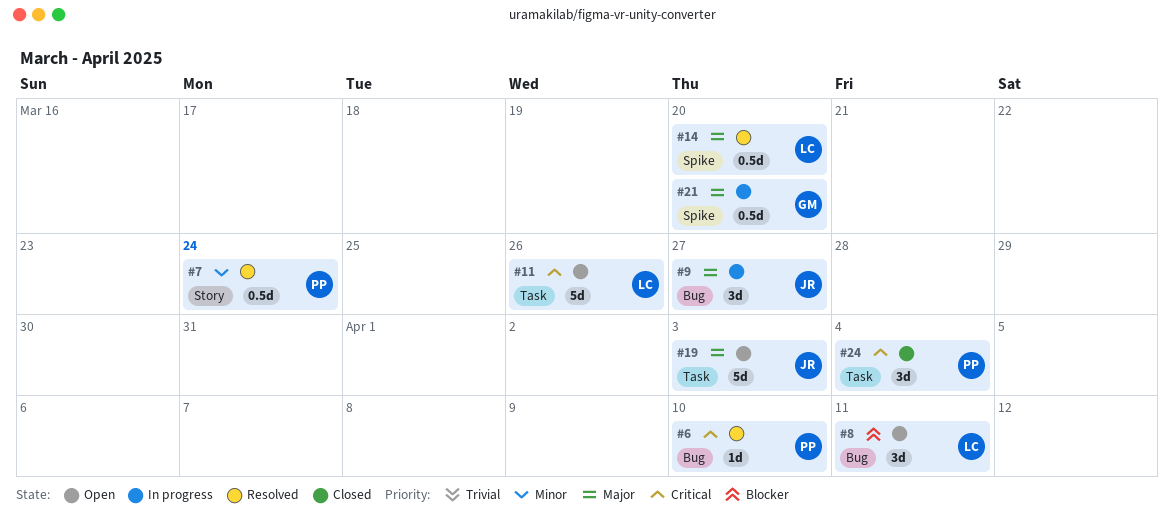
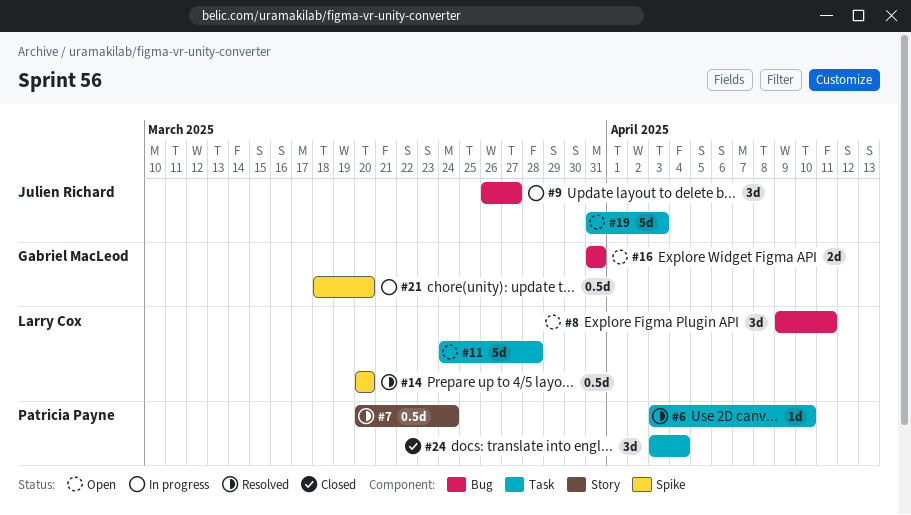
#6, label: Bug -> Task
#11, due: Mar 26 -> Mar 28
#16: none -> present

